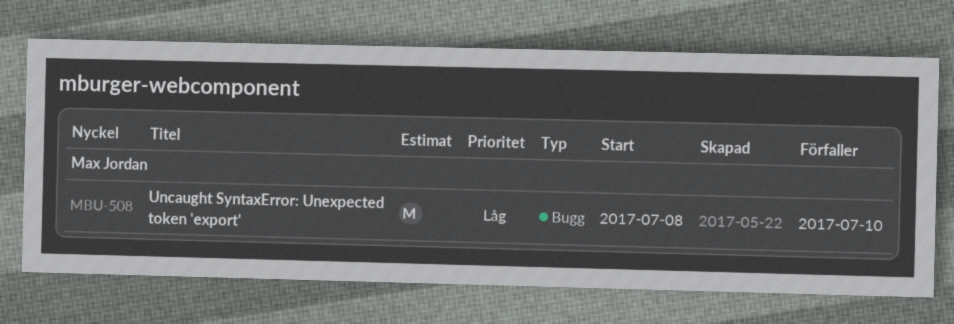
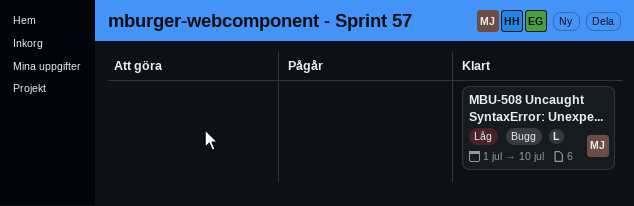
MBU-508, estimate: M -> L
MBU-508, start: Jul 8 -> Jul 1

